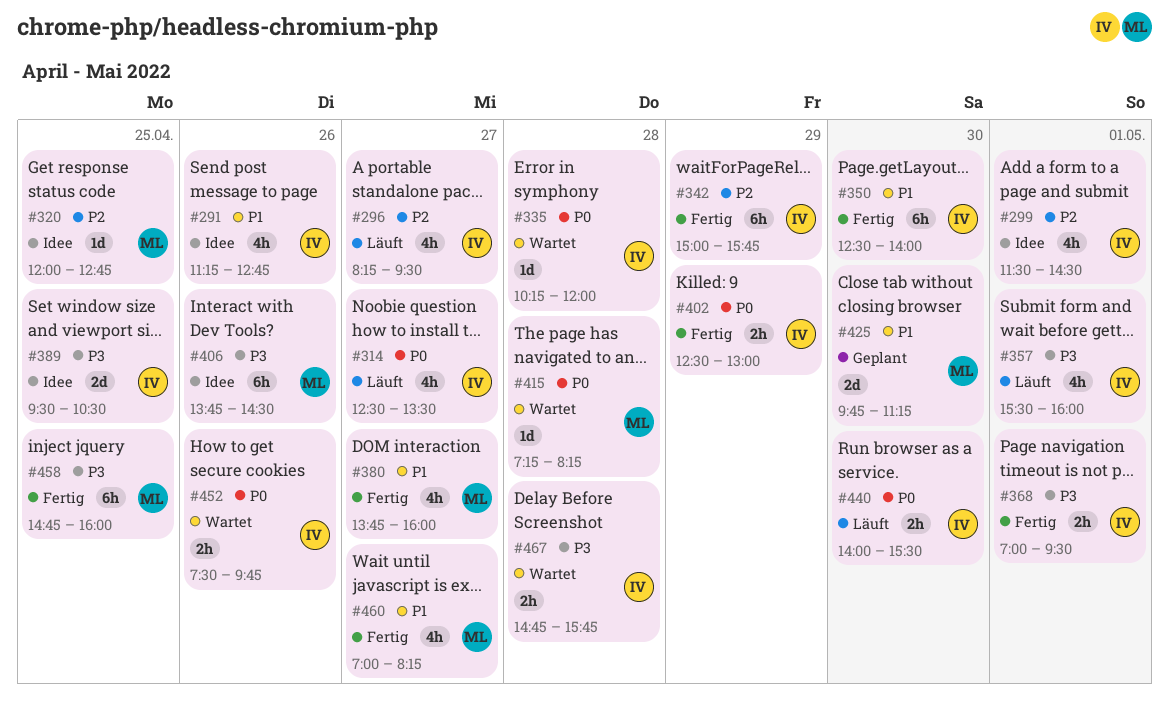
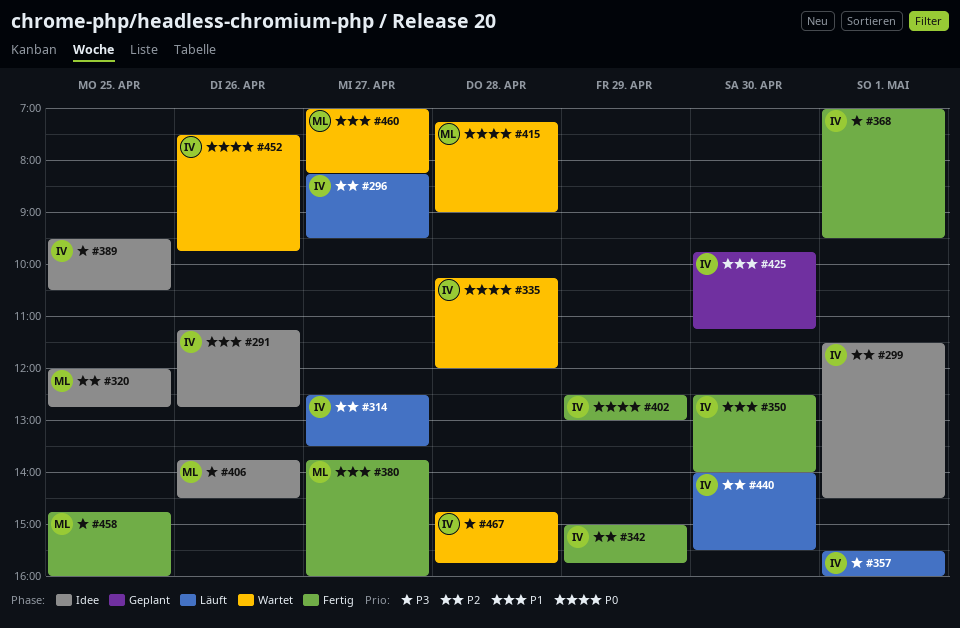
#314, priority: P0 -> P2
#415, ends: 08:15 -> 09:00
#425, owner: ML -> IV
#440, priority: P0 -> P2
#460, status: Fertig -> Wartet

